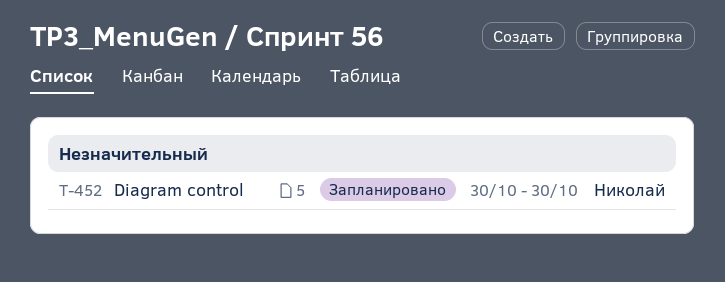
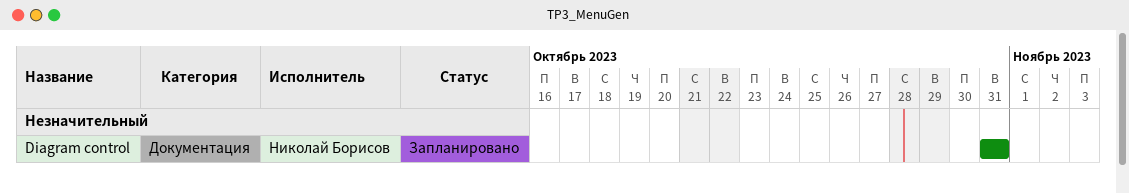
Diagram control, start: Oct 30 -> Oct 31
Diagram control, due: Oct 30 -> Oct 31

